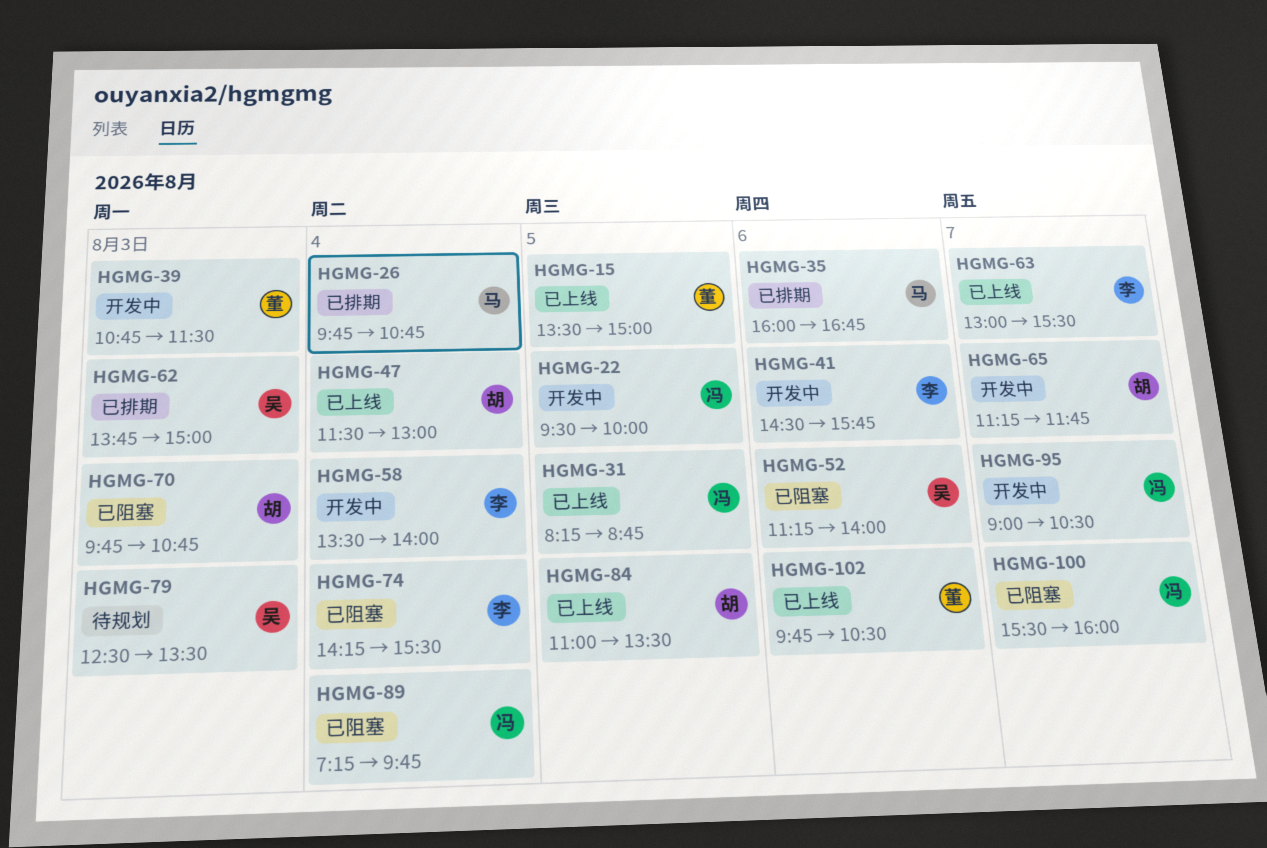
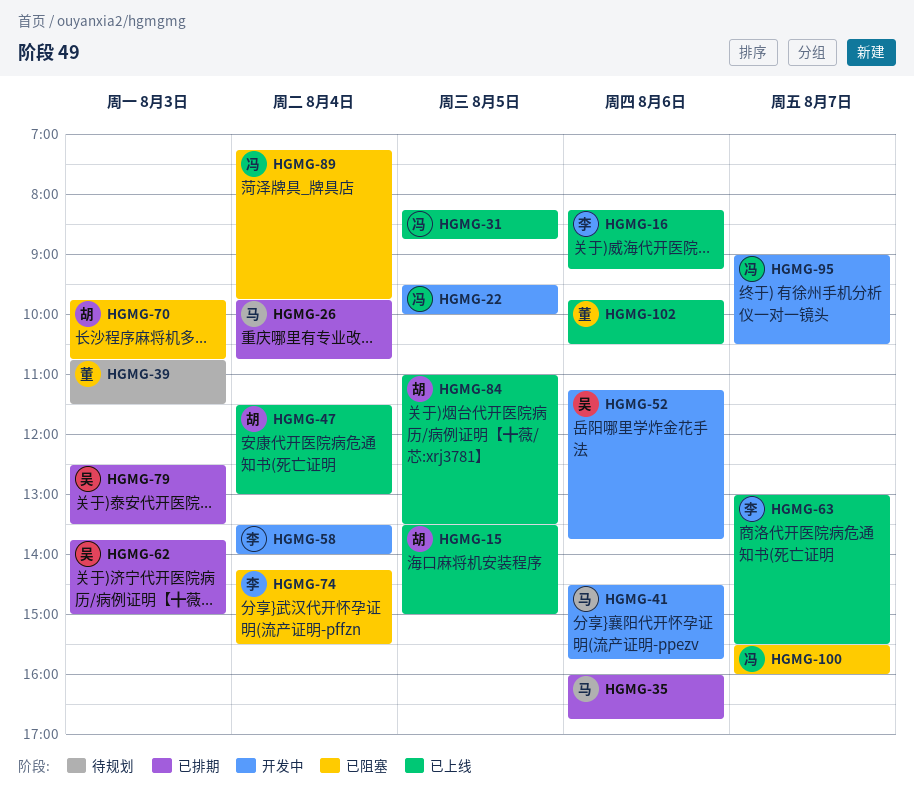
HGMG-15, owner: 董 -> 胡
HGMG-16: none -> present
HGMG-39, status: 开发中 -> 待规划
HGMG-41, owner: 李 -> 马
HGMG-52, status: 已阻塞 -> 开发中
HGMG-52, ends: 14:00 -> 13:45
HGMG-65: present -> none
HGMG-79, status: 待规划 -> 已排期

